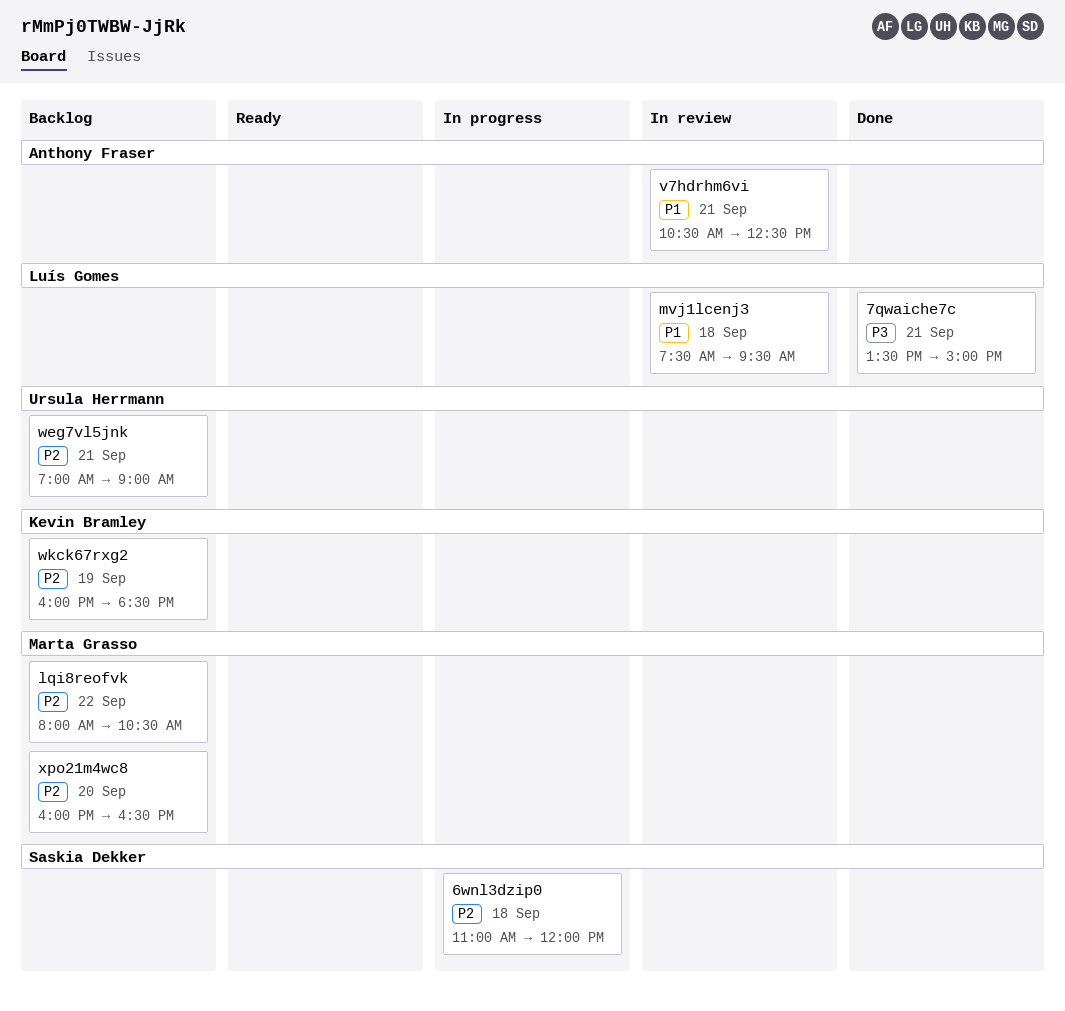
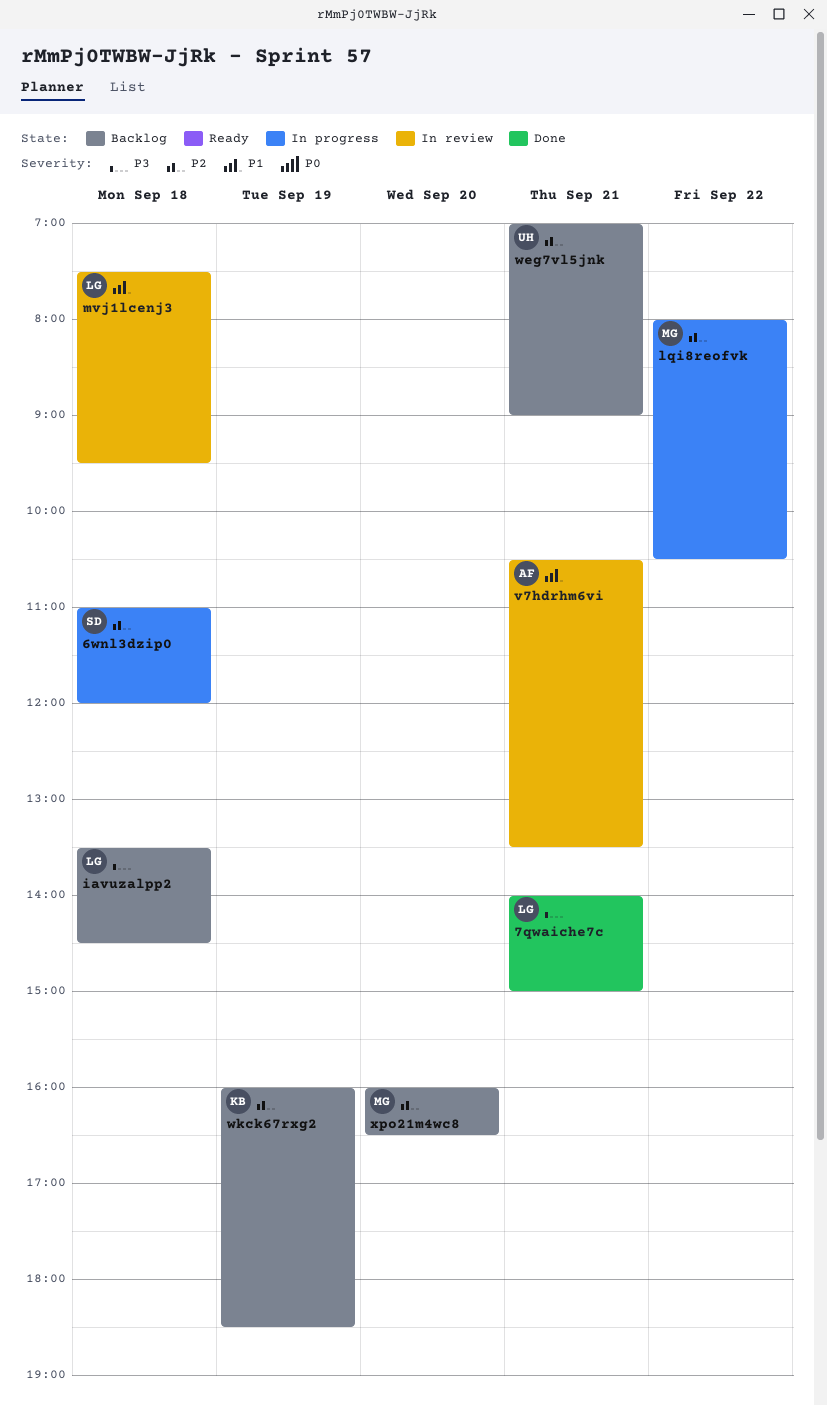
7qwaiche7c, begins: 13:30 -> 14:00
iavuzalpp2: none -> present
lqi8reofvk, status: Backlog -> In progress
v7hdrhm6vi, ends: 12:30 -> 13:30

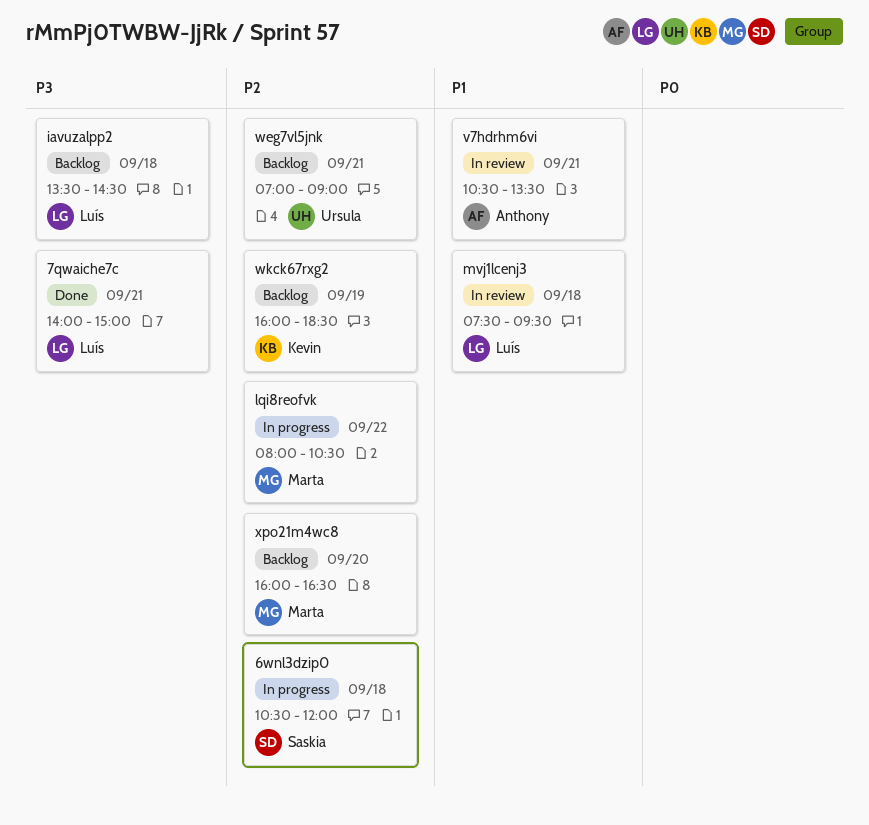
6wnl3dzip0, begins: 11:00 -> 10:30

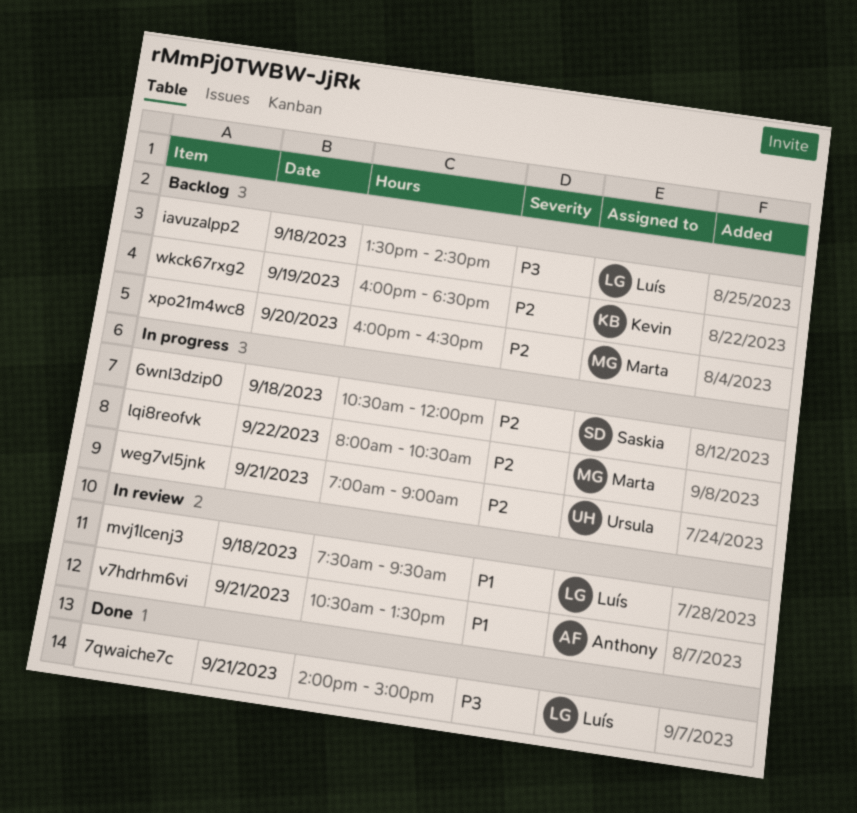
weg7vl5jnk, status: Backlog -> In progress

